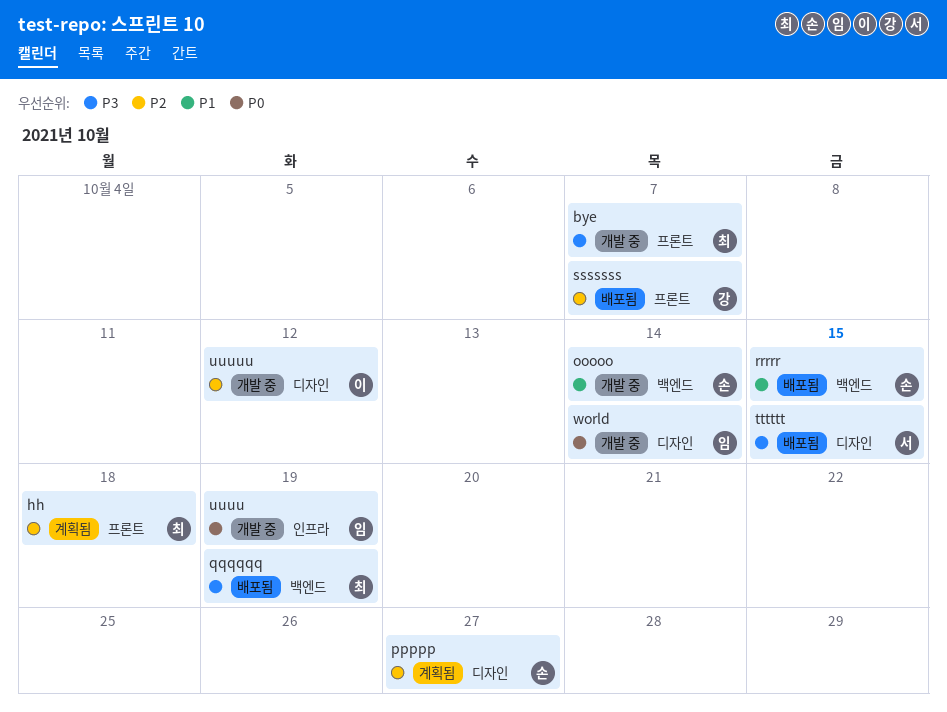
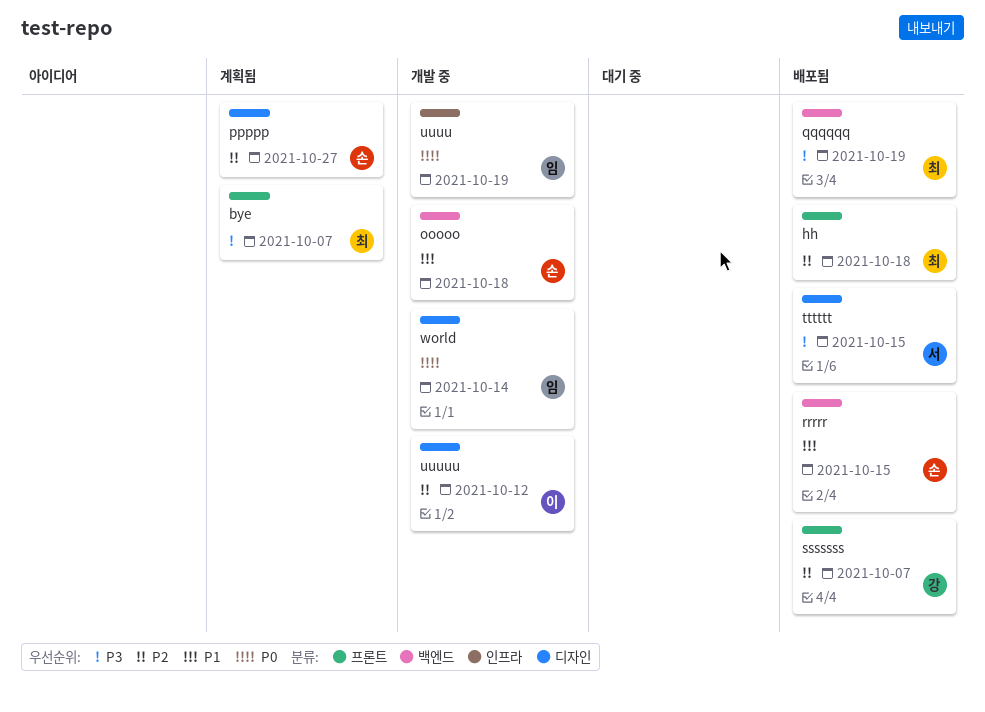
bye, status: 개발 중 -> 계획됨
hh, status: 계획됨 -> 배포됨
ooooo, due: Oct 14 -> Oct 18

